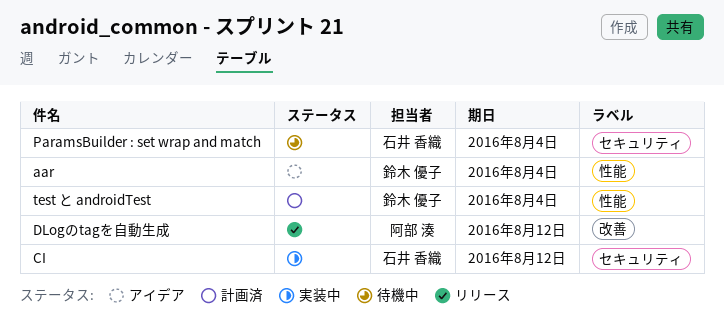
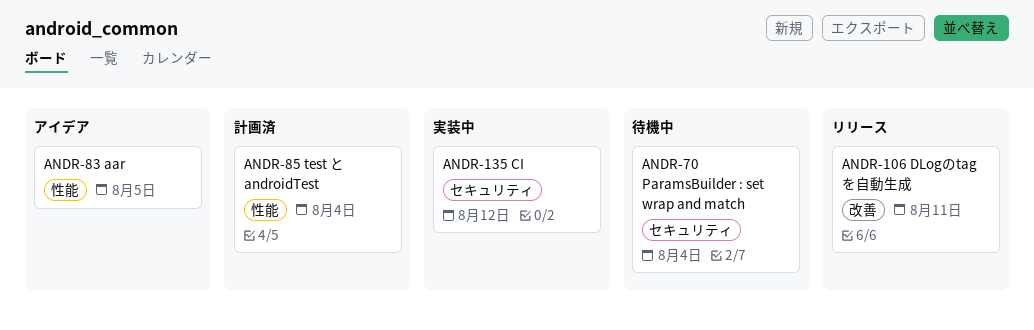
aar, due: Aug 4 -> Aug 5
DLogのtagを自動生成, due: Aug 12 -> Aug 11

